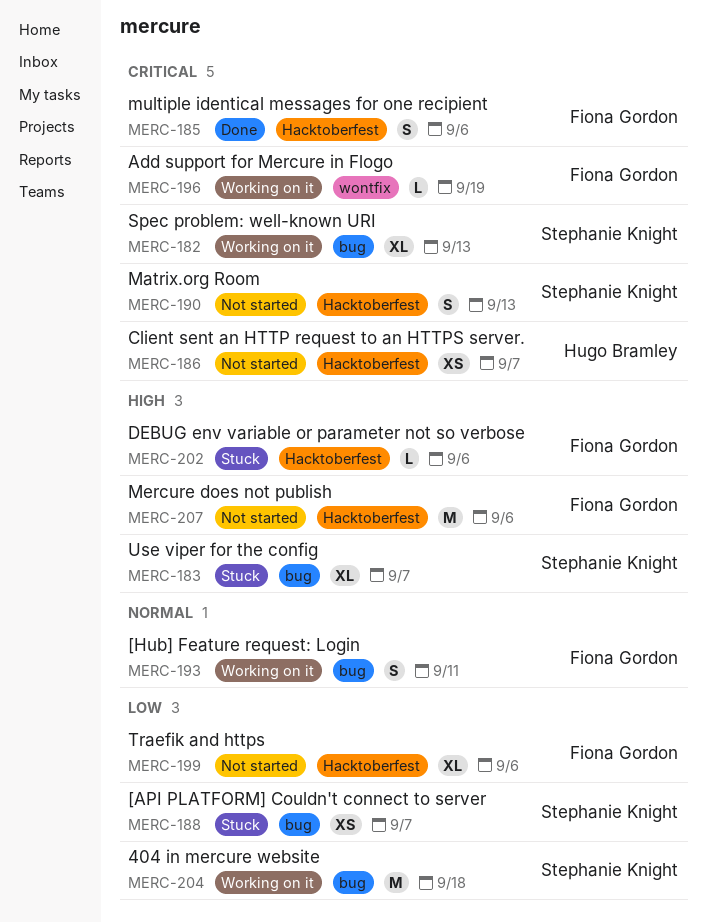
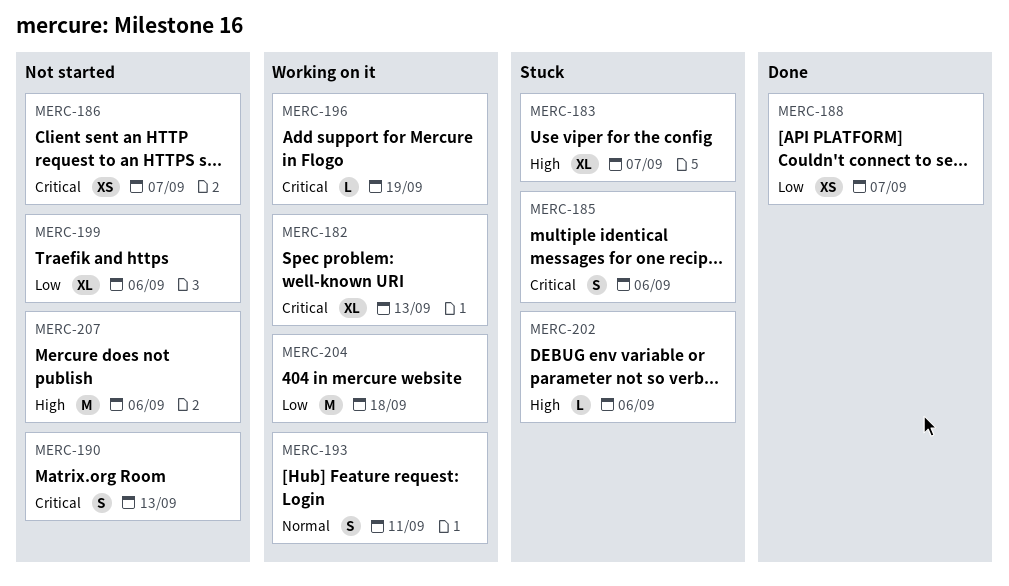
MERC-185, status: Done -> Stuck
MERC-188, status: Stuck -> Done

